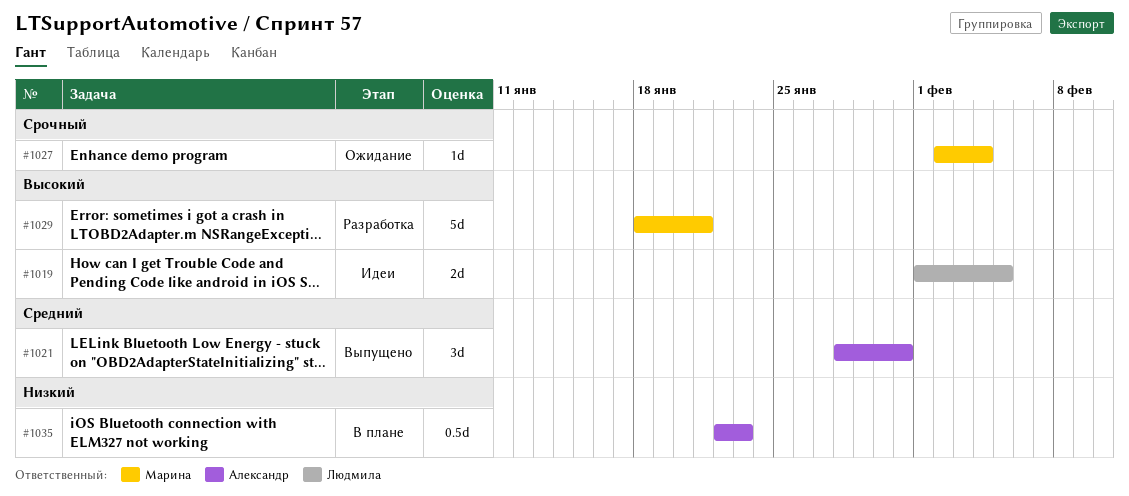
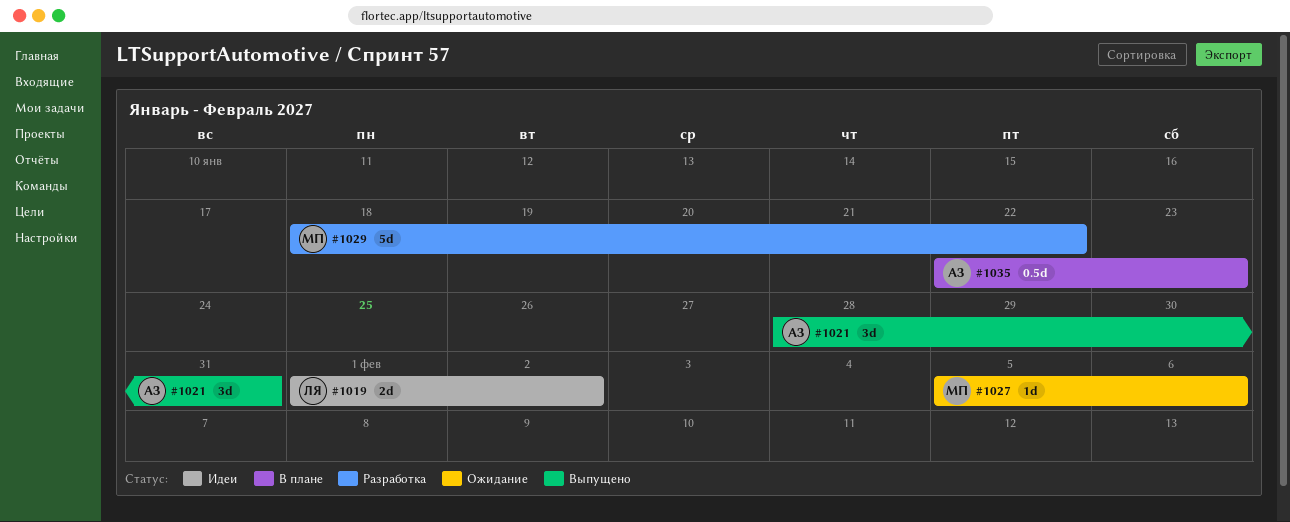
#1019, due: Feb 5 -> Feb 2
#1027, start: Feb 2 -> Feb 5
#1027, due: Feb 4 -> Feb 6
#1029, due: Jan 21 -> Jan 22

